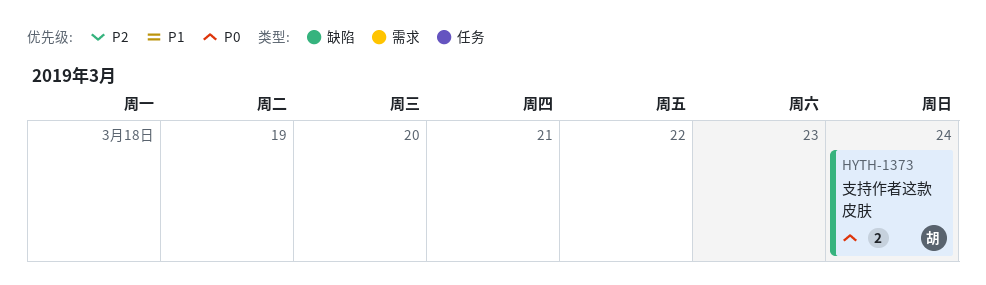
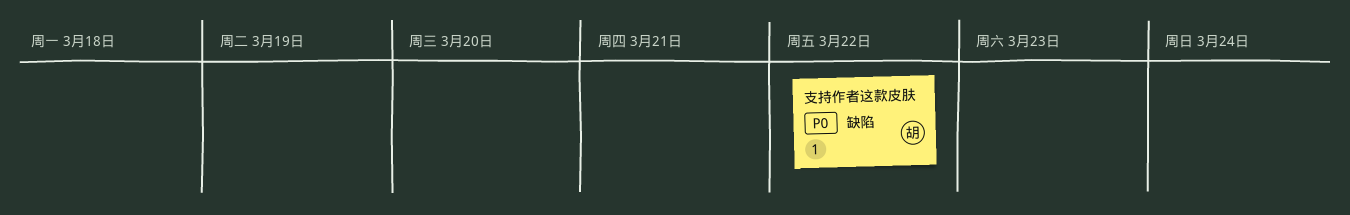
支持作者这款皮肤, estimate: 2 -> 1
支持作者这款皮肤, due: Mar 24 -> Mar 22

